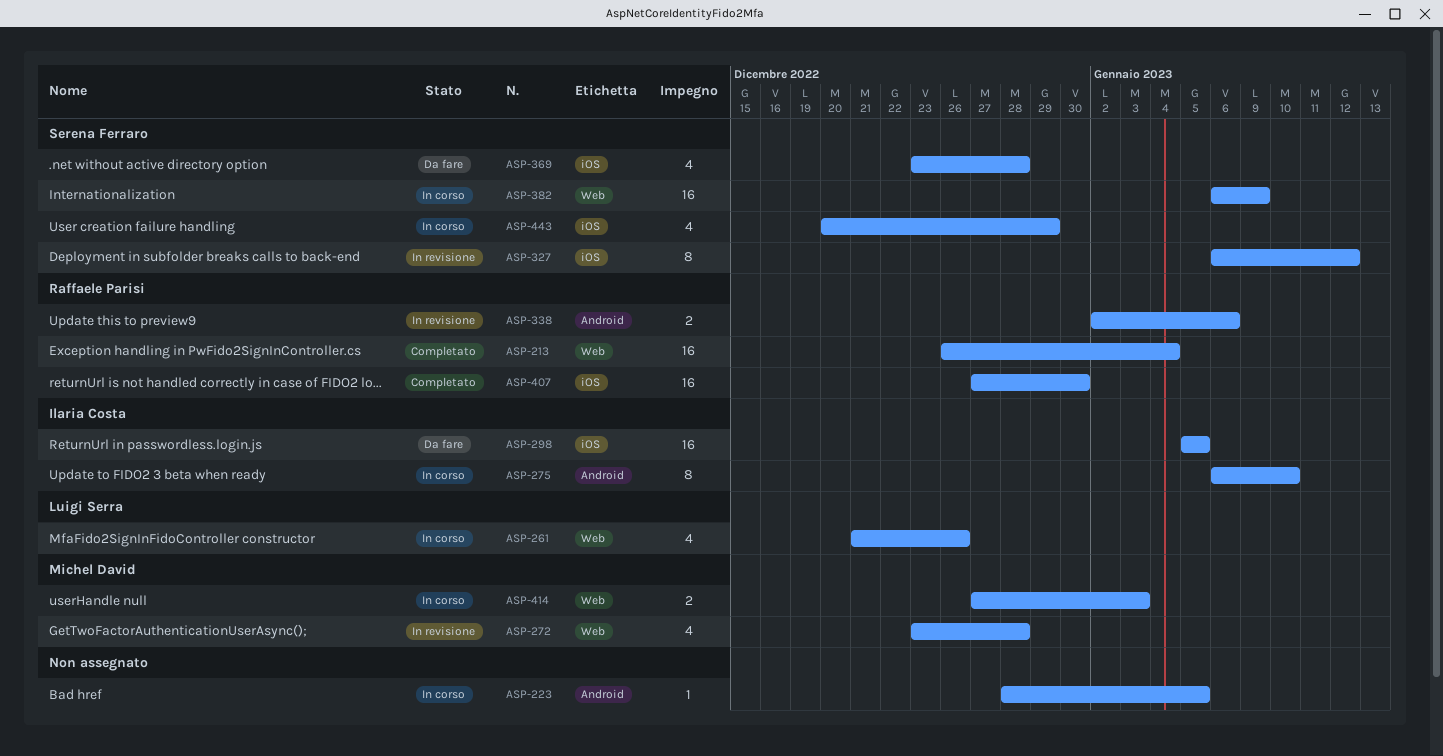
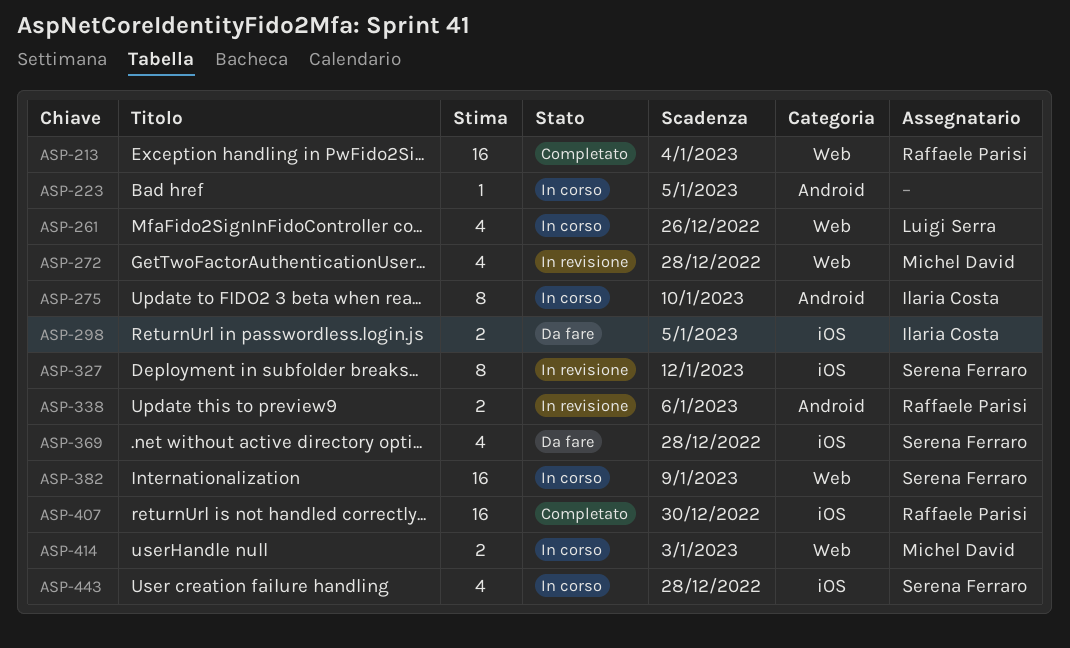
ASP-298, estimate: 16 -> 2
ASP-443, due: Dec 29 -> Dec 28

